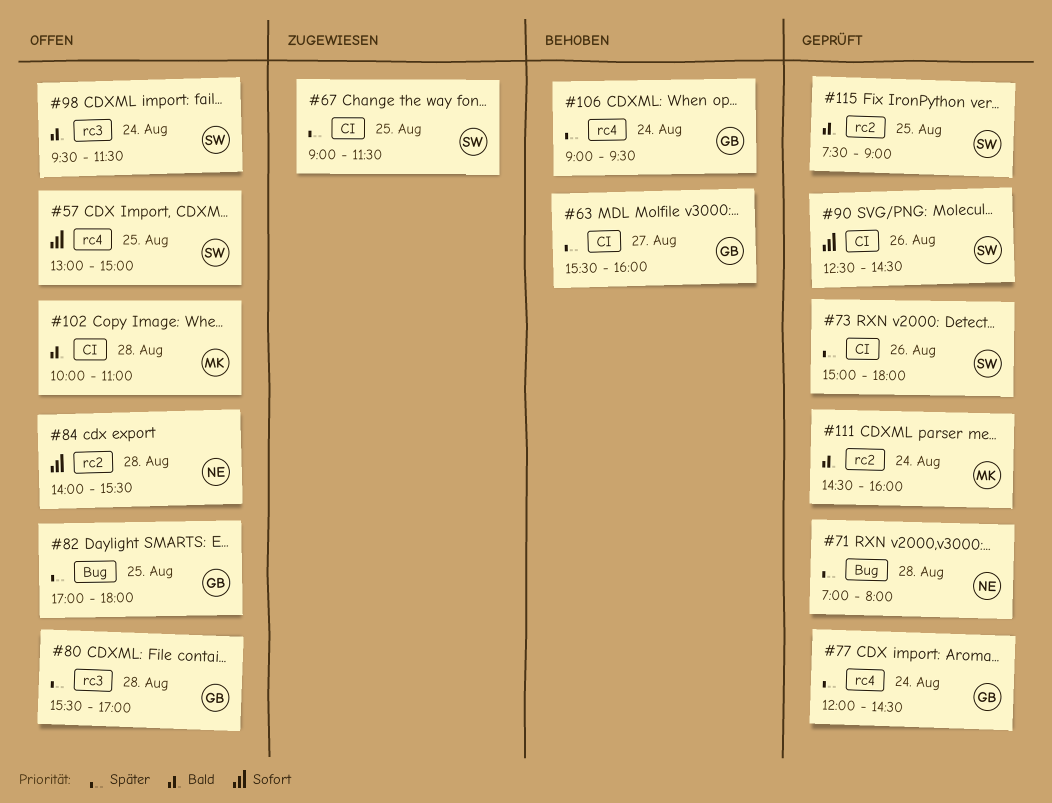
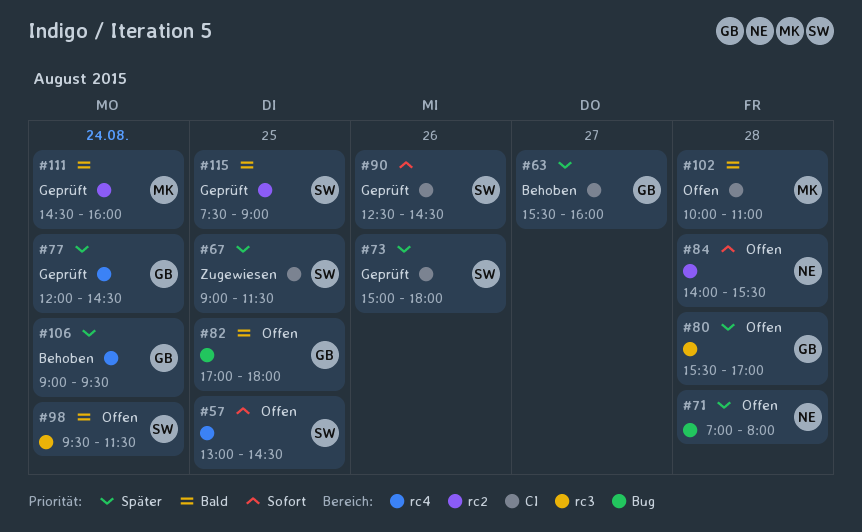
#57, ends: 15:00 -> 14:30
#71, status: Geprüft -> Offen
#82, priority: Später -> Bald

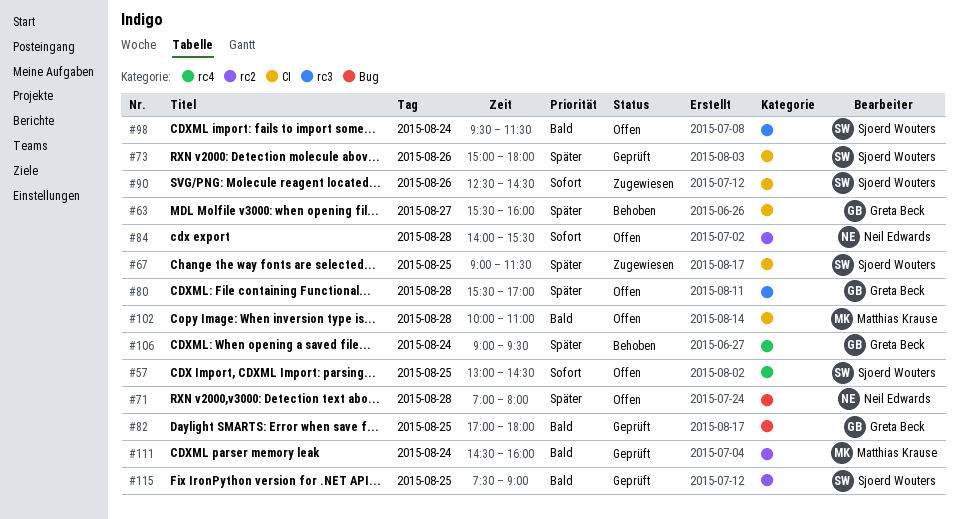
#77: present -> none
#82, status: Offen -> Geprüft
#90, status: Geprüft -> Zugewiesen

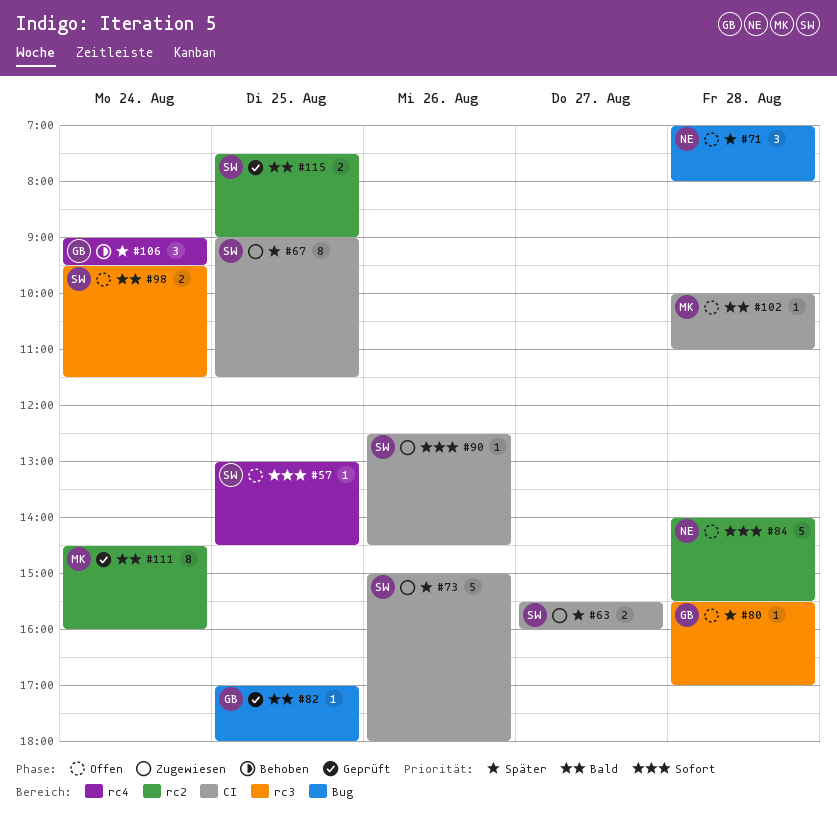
#63, status: Behoben -> Zugewiesen
#63, owner: Greta Beck -> Sjoerd Wouters
#73, status: Geprüft -> Zugewiesen

